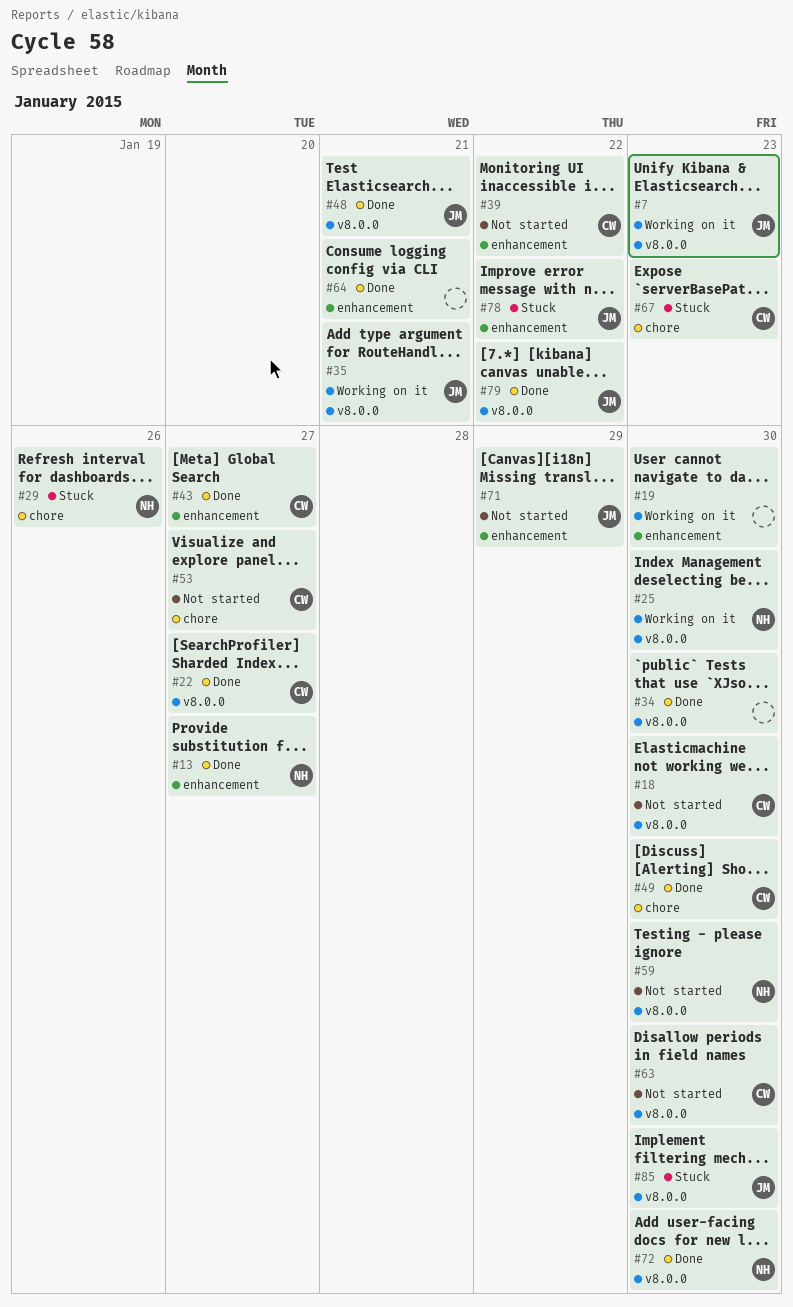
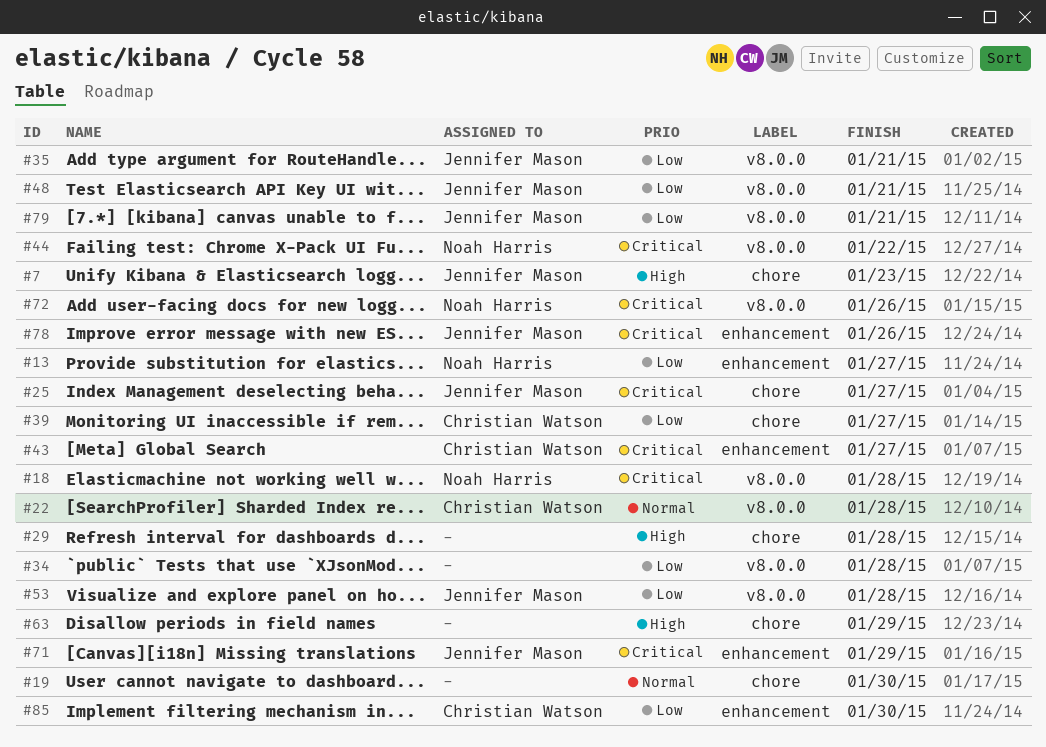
#7, label: v8.0.0 -> chore
#18, owner: Christian Watson -> Noah Harris
#18, due: Jan 30 -> Jan 28
#19, label: enhancement -> chore
#22, due: Jan 27 -> Jan 28
#25, owner: Noah Harris -> Jennifer Mason
#25, label: v8.0.0 -> chore
#25, due: Jan 30 -> Jan 27
#29, owner: Noah Harris -> none
#29, due: Jan 26 -> Jan 28
#34, due: Jan 30 -> Jan 28
#39, label: enhancement -> chore
#39, due: Jan 22 -> Jan 27
#44: none -> present
#49: present -> none
#53, owner: Christian Watson -> Jennifer Mason
#53, label: chore -> v8.0.0
#53, due: Jan 27 -> Jan 28
#59: present -> none
#63, owner: Christian Watson -> none
#63, label: v8.0.0 -> chore
#63, due: Jan 30 -> Jan 29
#64: present -> none
#67: present -> none
#72, due: Jan 30 -> Jan 26
#78, due: Jan 22 -> Jan 26
#79, due: Jan 22 -> Jan 21
#85, owner: Jennifer Mason -> Christian Watson
#85, label: v8.0.0 -> enhancement

